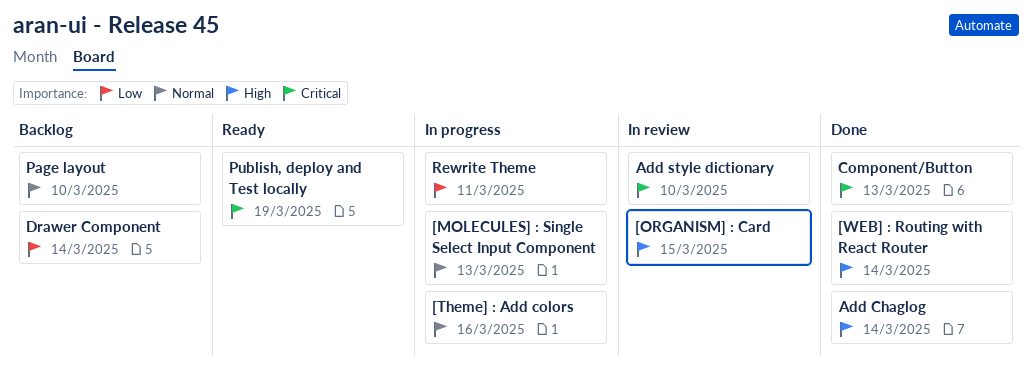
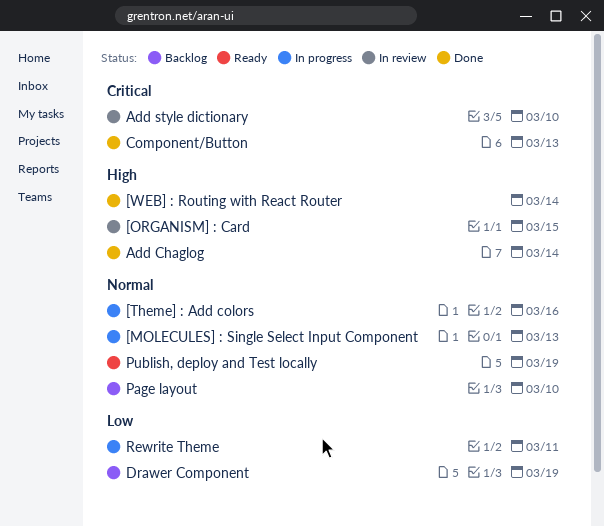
Drawer Component, due: Mar 14 -> Mar 19
Publish, deploy and Test locally, priority: Critical -> Normal

